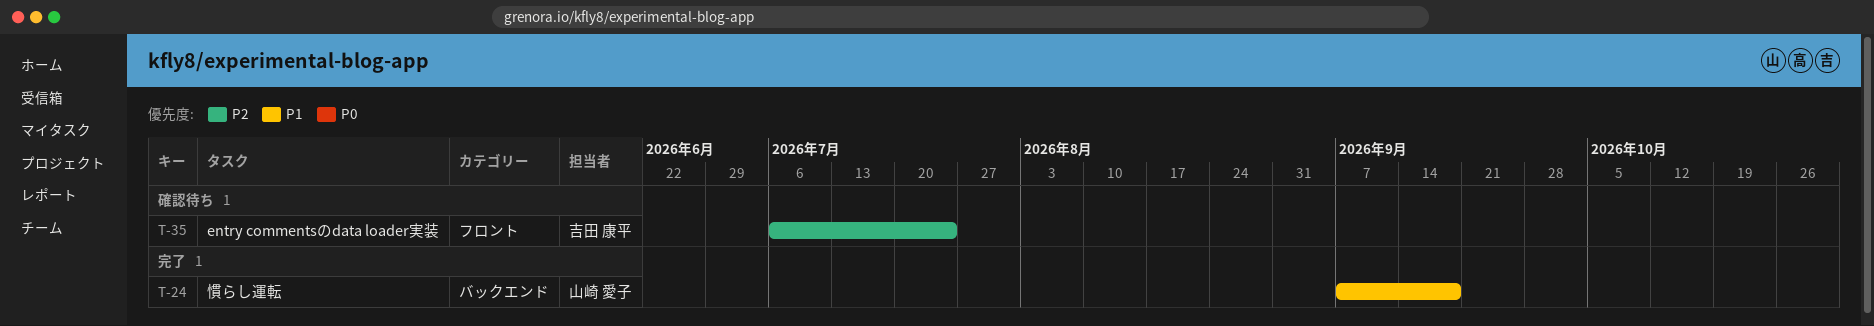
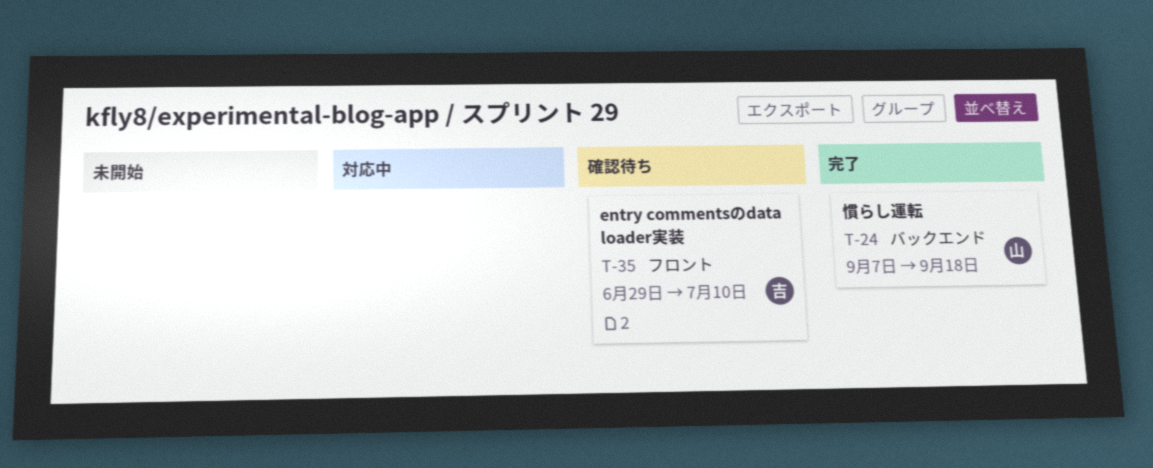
T-35, start: Jul 6 -> Jun 29
T-35, due: Jul 24 -> Jul 10

